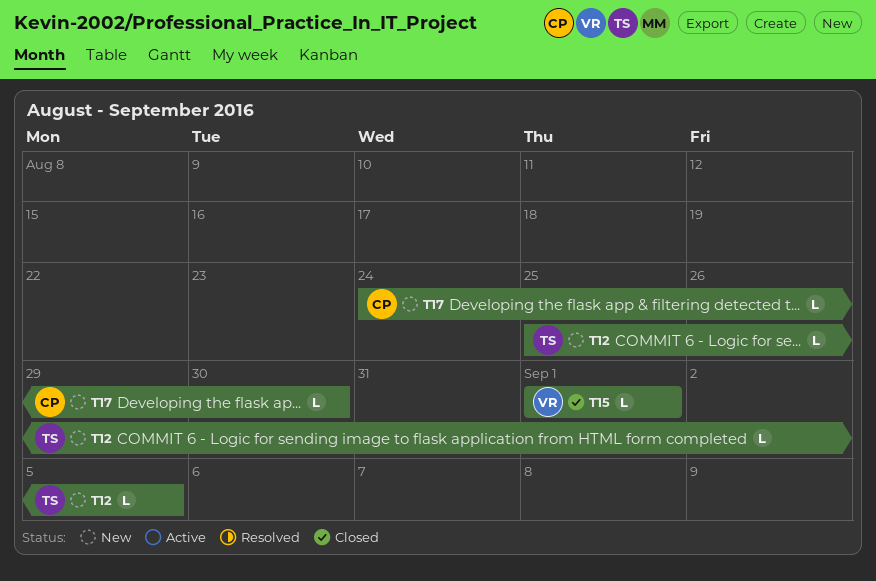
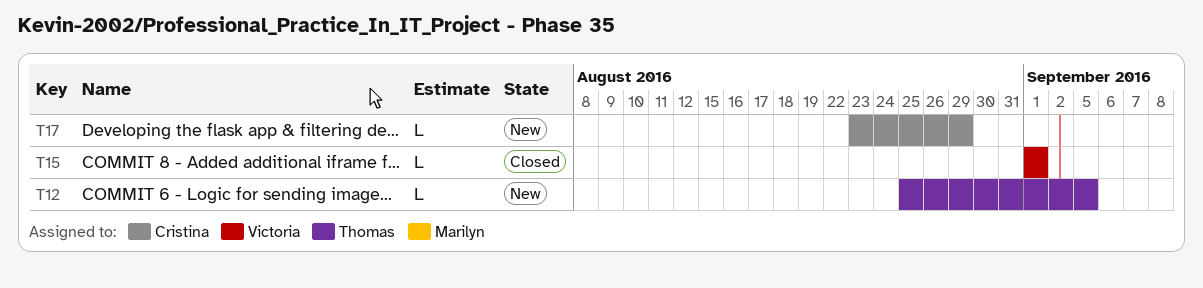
T17, start: Aug 24 -> Aug 23
T17, due: Aug 30 -> Aug 29

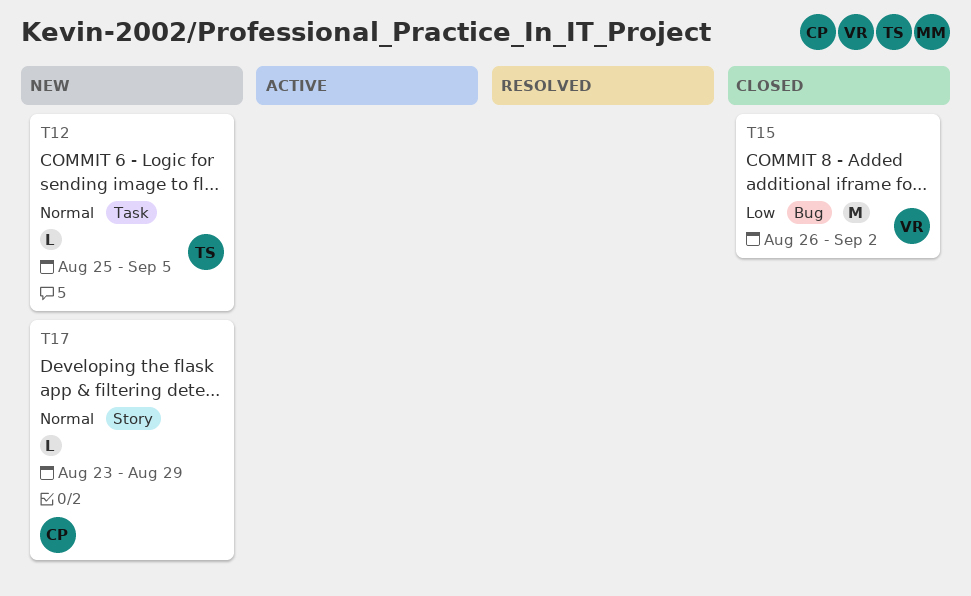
T15, estimate: L -> M
T15, start: Sep 1 -> Aug 26
T15, due: Sep 1 -> Sep 2

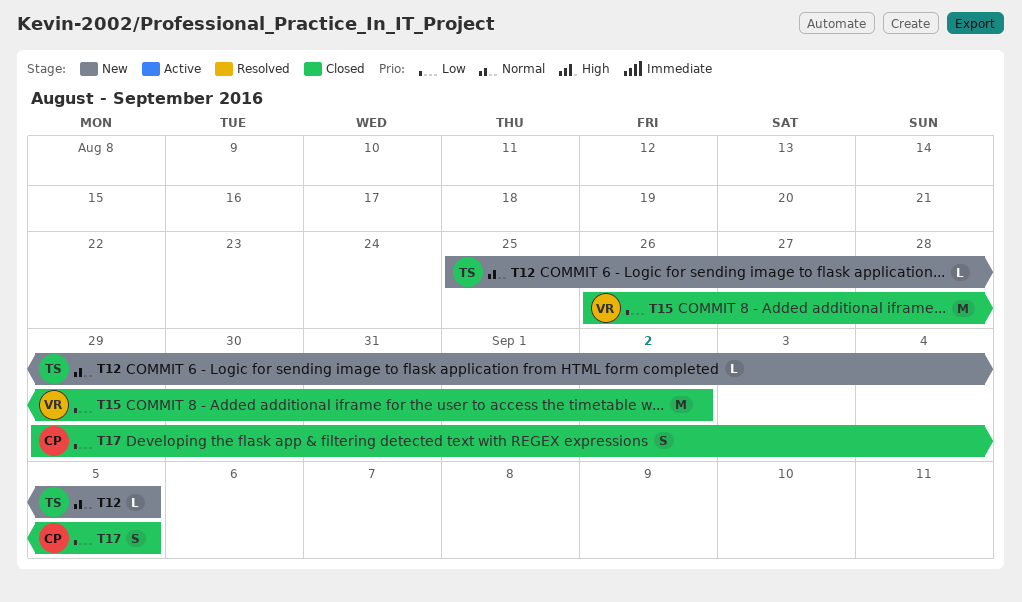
T17, status: New -> Closed
T17, priority: Normal -> Low
T17, estimate: L -> S
T17, start: Aug 23 -> Aug 29
T17, due: Aug 29 -> Sep 5

